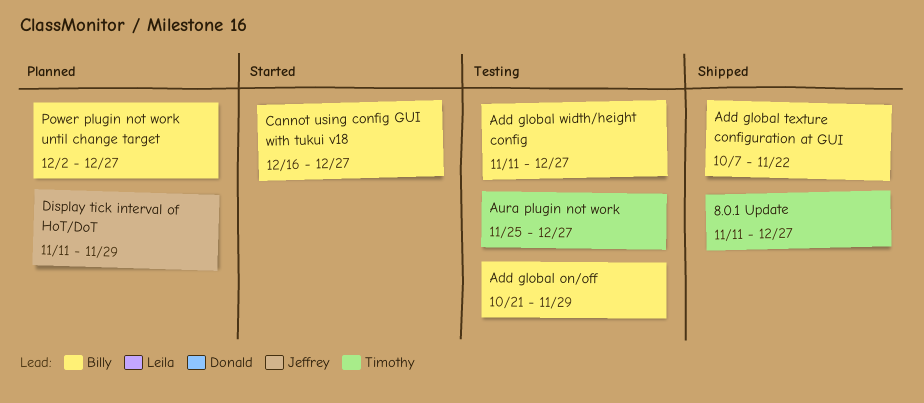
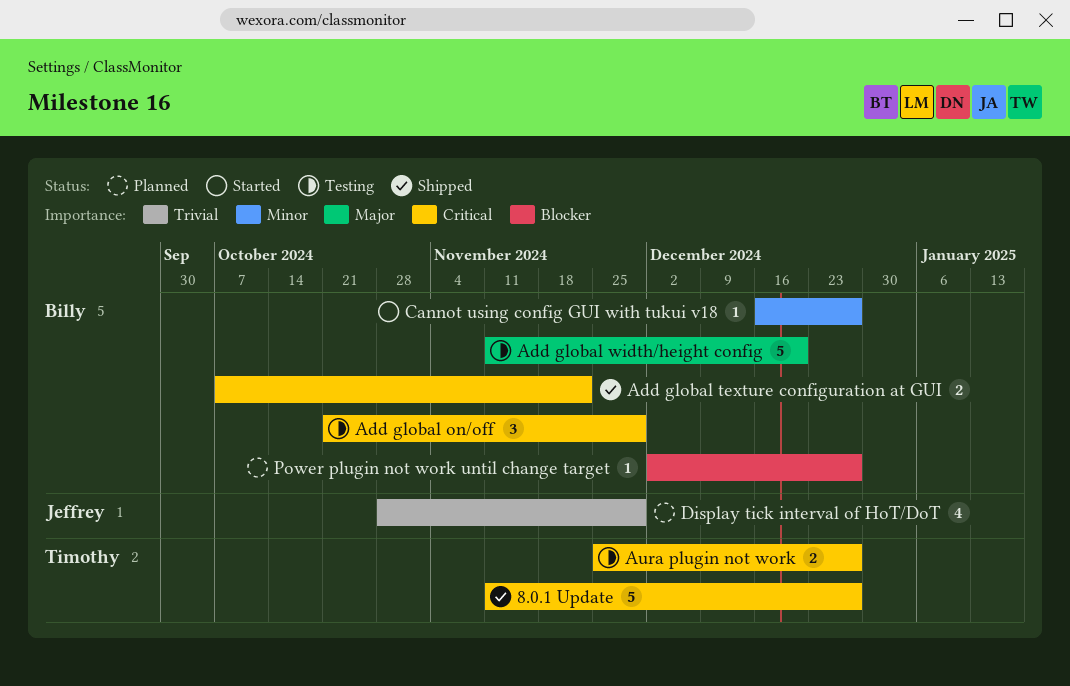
Add global width/height config, due: Dec 27 -> Dec 20
Display tick interval of HoT/DoT, start: Nov 11 -> Oct 28

